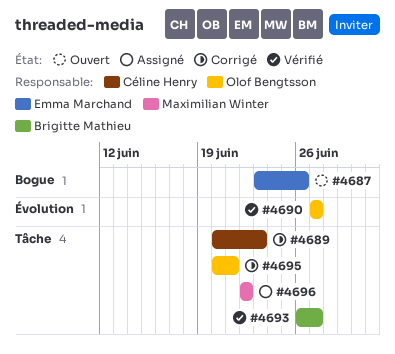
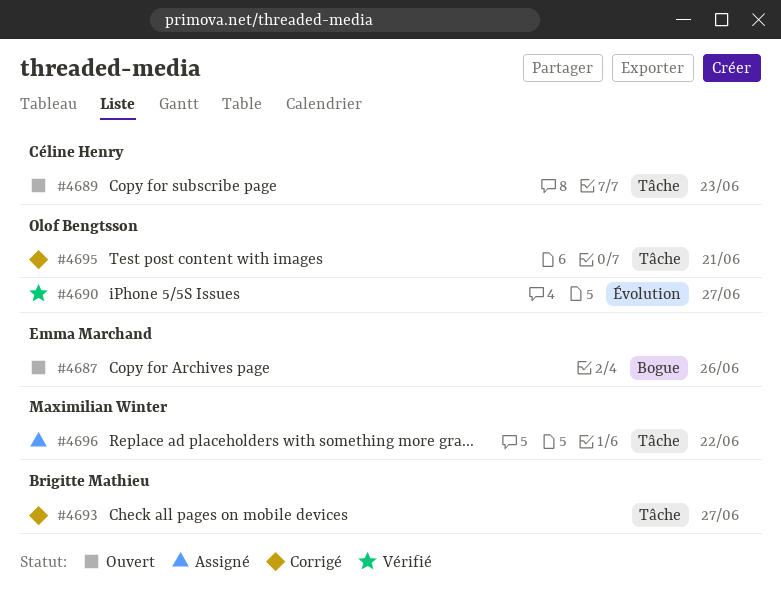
#4689, status: Corrigé -> Ouvert
#4693, status: Vérifié -> Corrigé

